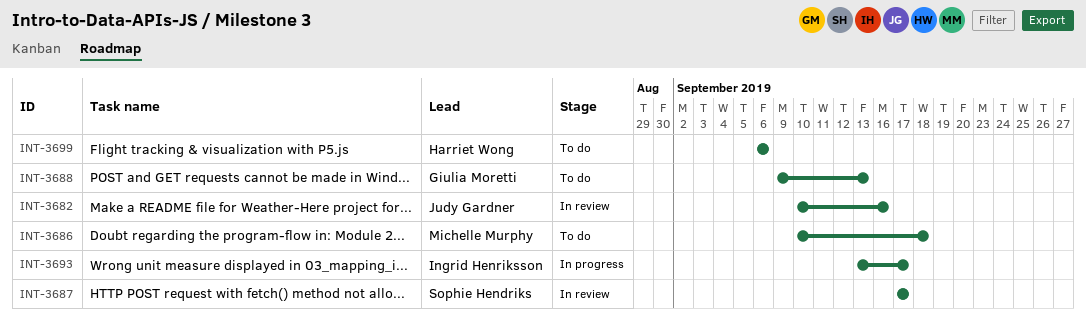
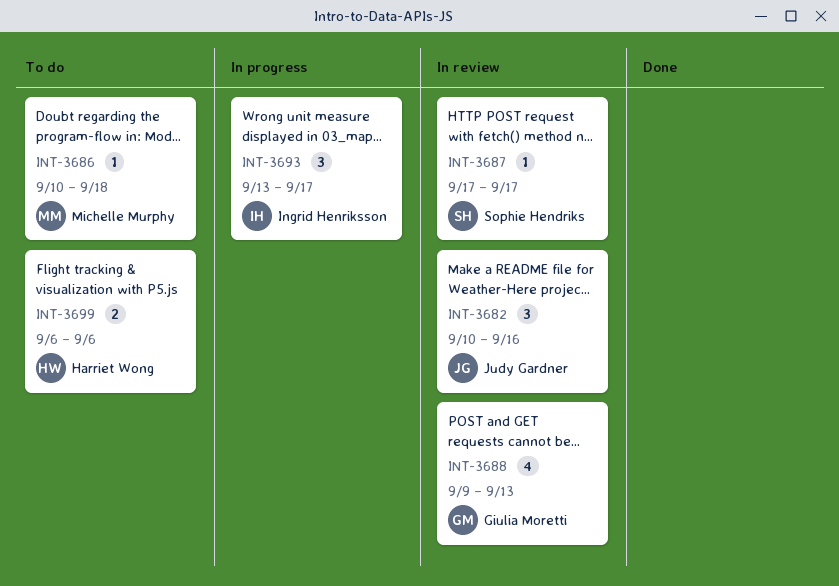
INT-3688, status: To do -> In review

